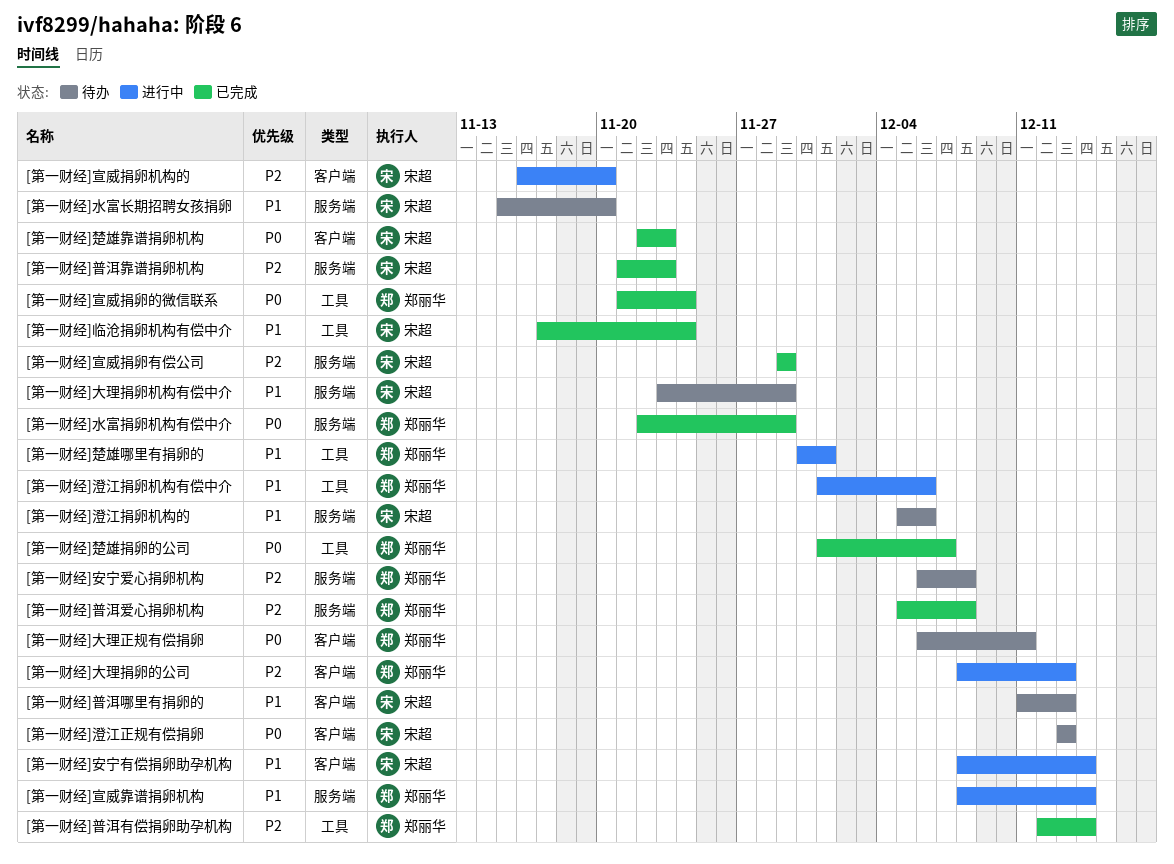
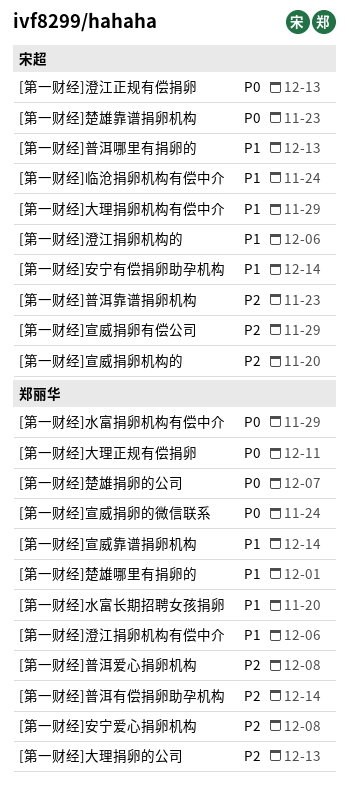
[第一财经]水富长期招聘女孩捐卵, owner: 宋超 -> 郑丽华

